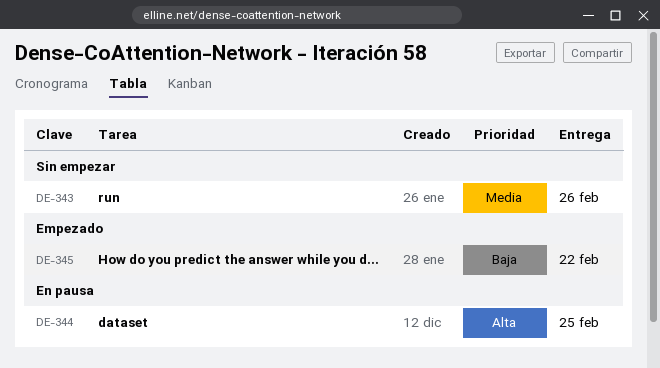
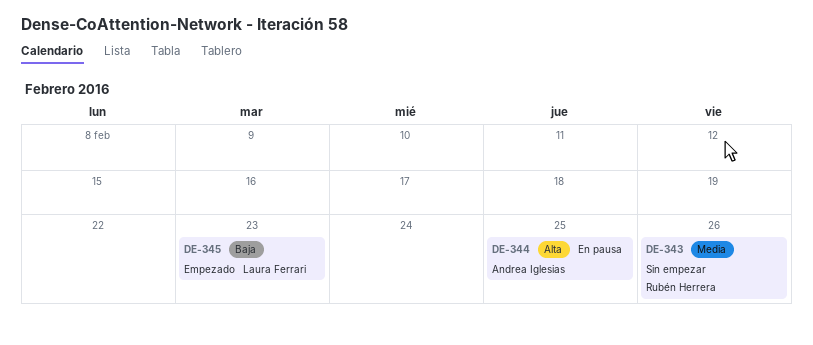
DE-345, due: Feb 22 -> Feb 23

